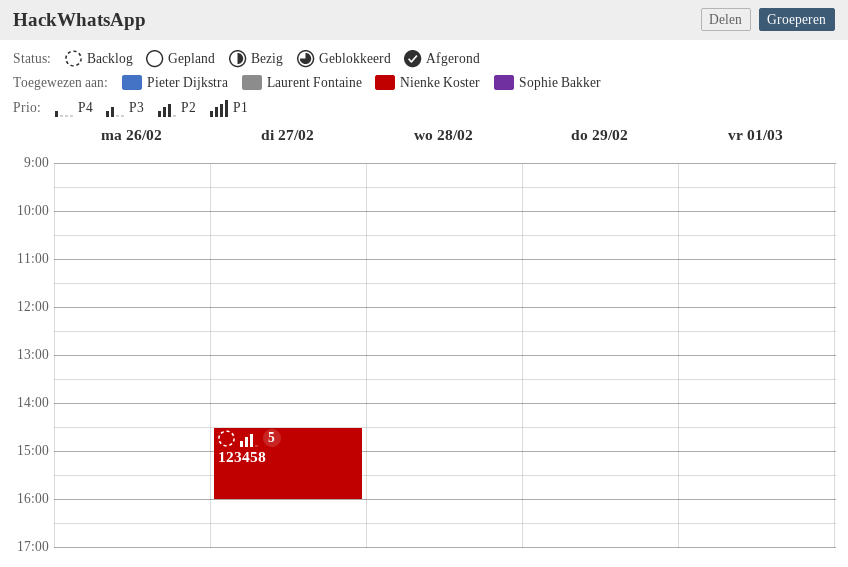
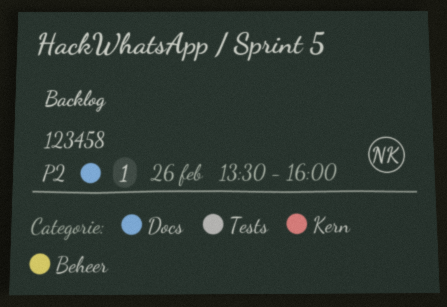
123458, estimate: 5 -> 1
123458, day: Feb 27 -> Feb 26
123458, begins: 14:30 -> 13:30

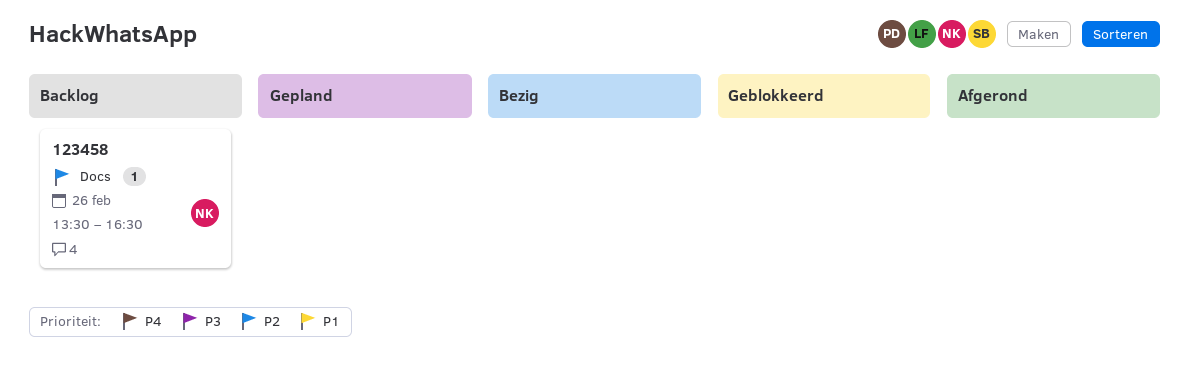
123458, ends: 16:00 -> 16:30

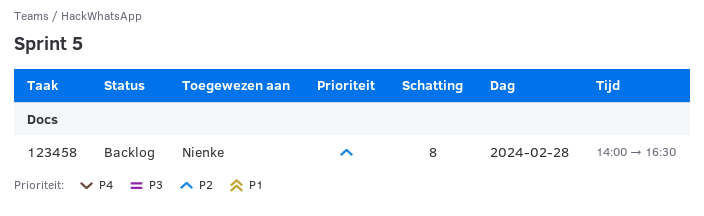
123458, estimate: 1 -> 8
123458, day: Feb 26 -> Feb 28
123458, begins: 13:30 -> 14:00

